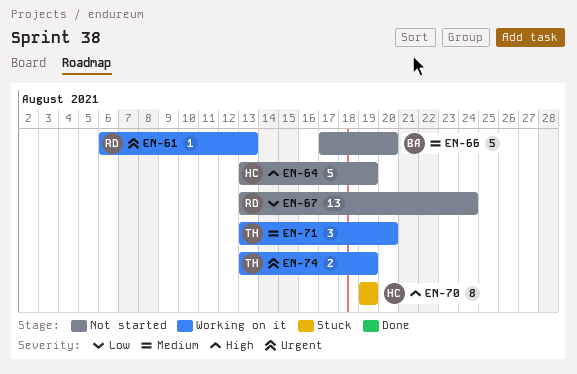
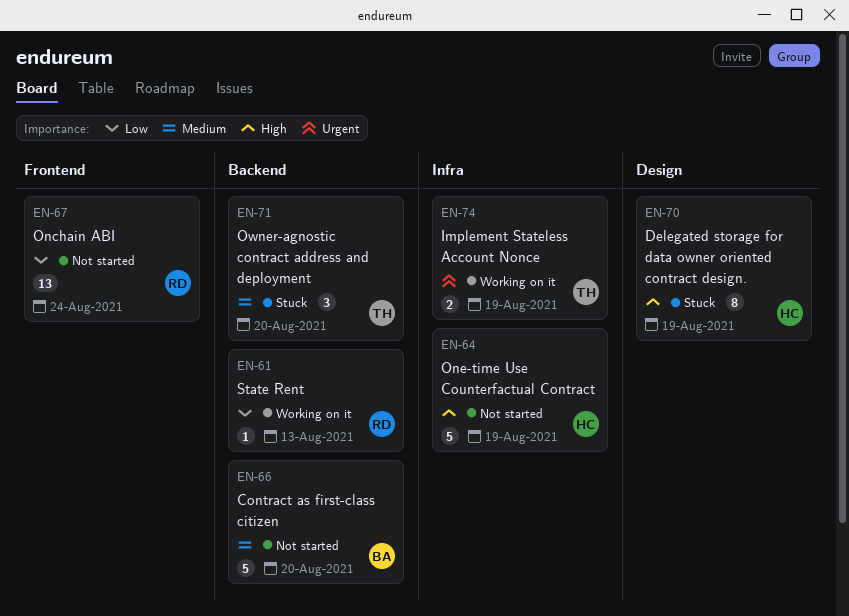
EN-61, priority: Urgent -> Low
EN-71, status: Working on it -> Stuck

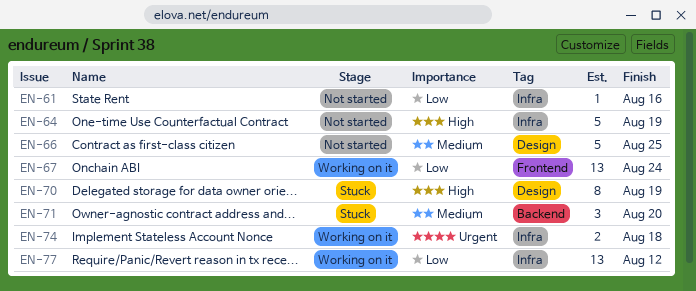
EN-61, status: Working on it -> Not started
EN-61, label: Backend -> Infra
EN-61, due: Aug 13 -> Aug 16
EN-66, label: Backend -> Design
EN-66, due: Aug 20 -> Aug 25
EN-67, status: Not started -> Working on it
EN-74, due: Aug 19 -> Aug 18
EN-77: none -> present

